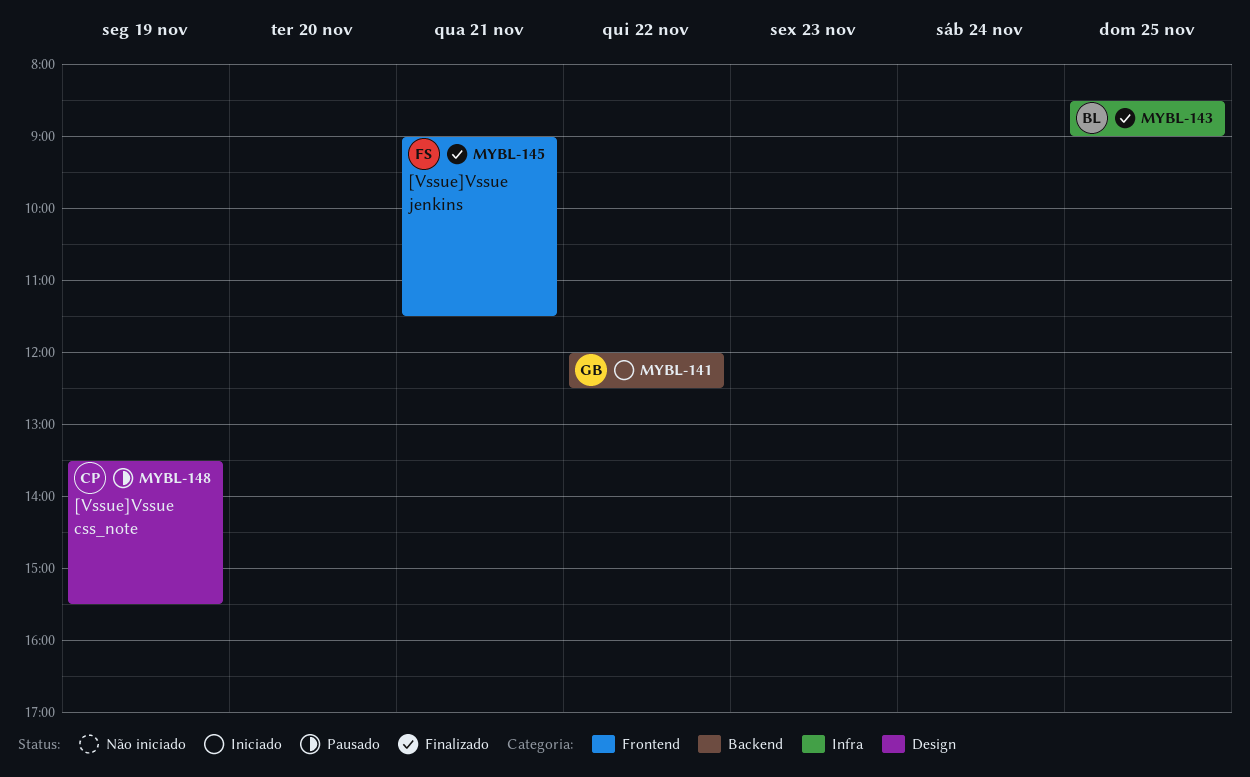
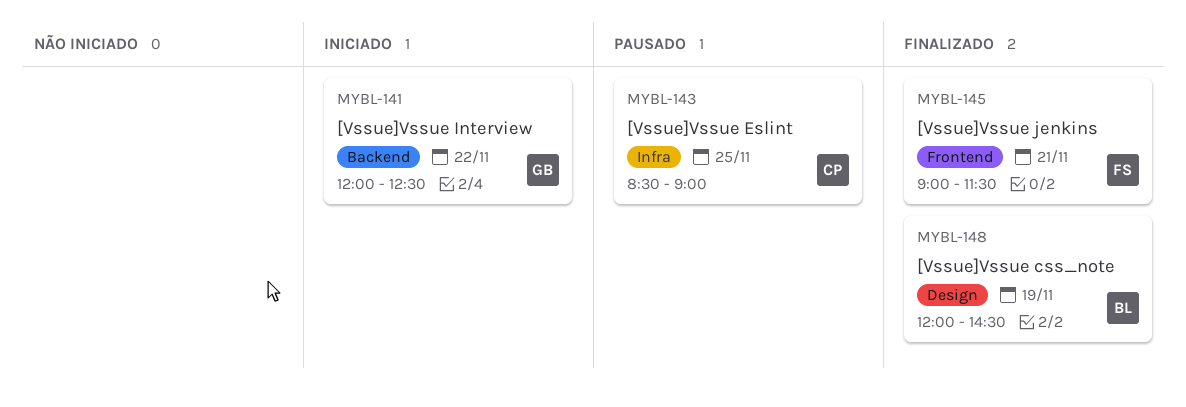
MYBL-143, status: Finalizado -> Pausado
MYBL-143, owner: BL -> CP
MYBL-148, status: Pausado -> Finalizado
MYBL-148, owner: CP -> BL
MYBL-148, begins: 13:30 -> 12:00
MYBL-148, ends: 15:30 -> 14:30

